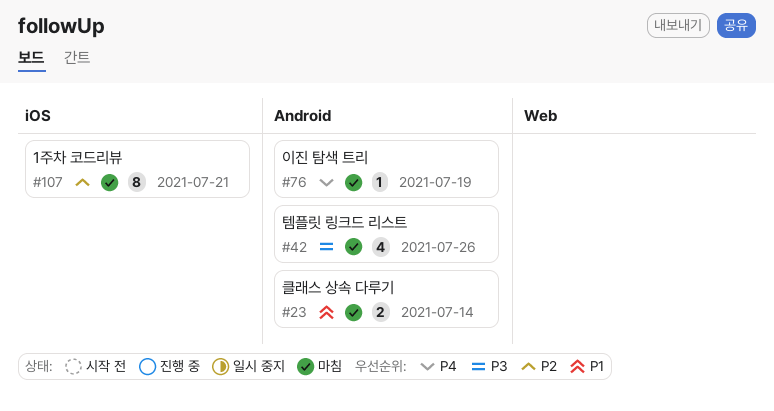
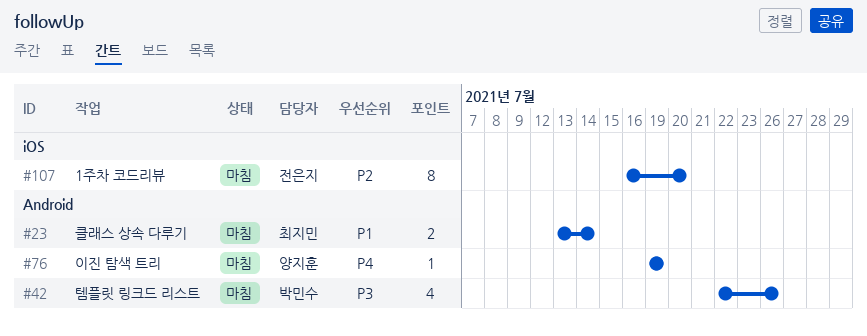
#107, due: Jul 21 -> Jul 20

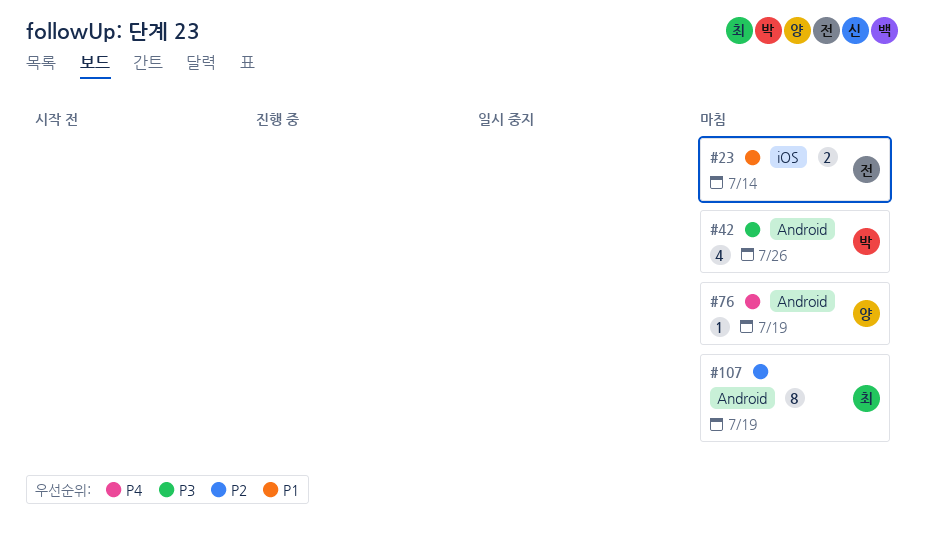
#23, owner: 최지민 -> 전은지
#23, label: Android -> iOS
#107, owner: 전은지 -> 최지민
#107, label: iOS -> Android
#107, due: Jul 20 -> Jul 19

